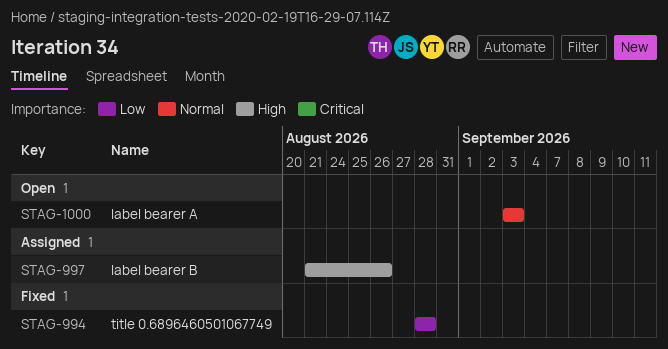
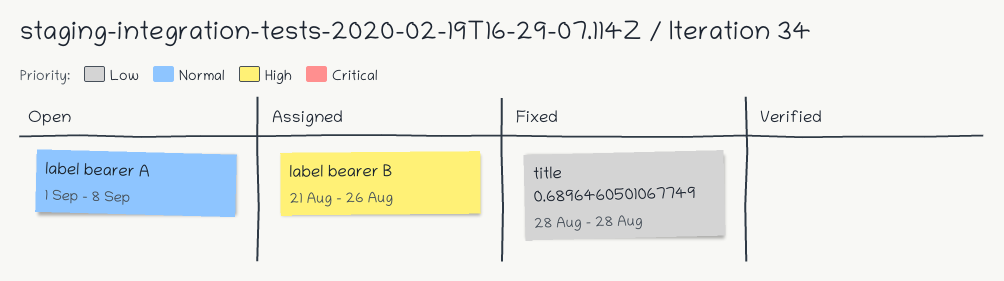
label bearer A, start: Sep 3 -> Sep 1
label bearer A, due: Sep 3 -> Sep 8

